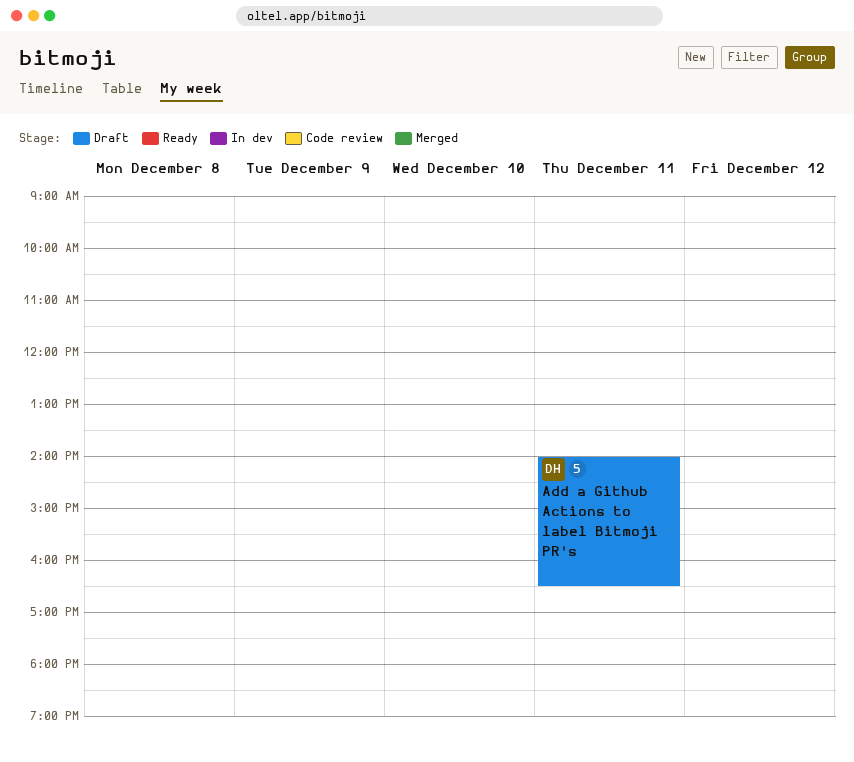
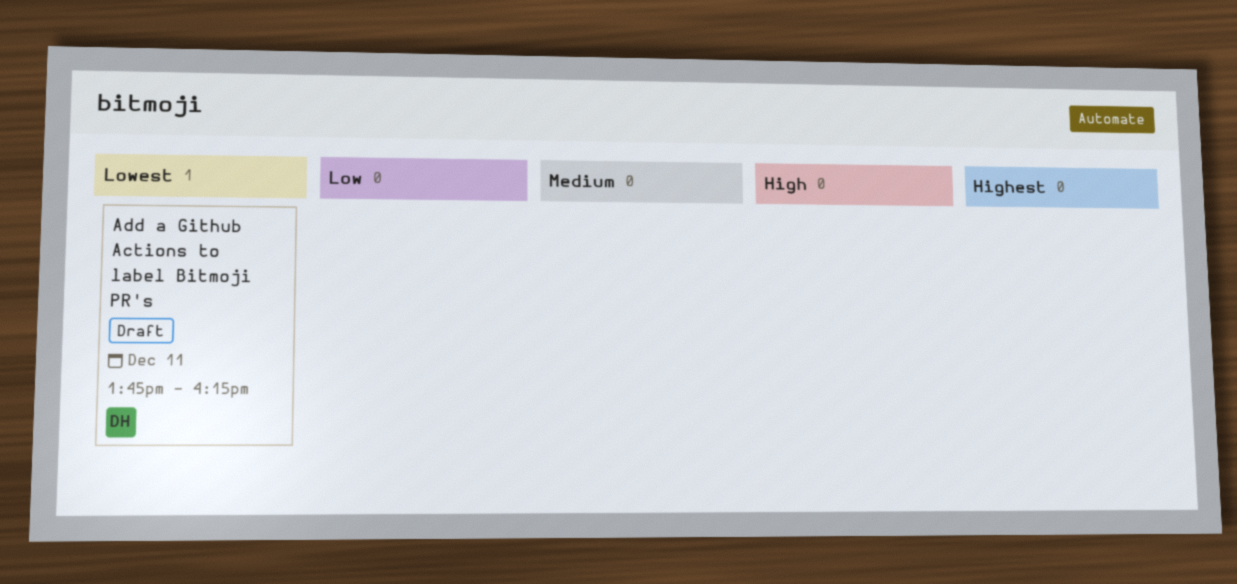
Add a Github Actions to label Bitmoji PR's, begins: 14:00 -> 13:45
Add a Github Actions to label Bitmoji PR's, ends: 16:30 -> 16:15

